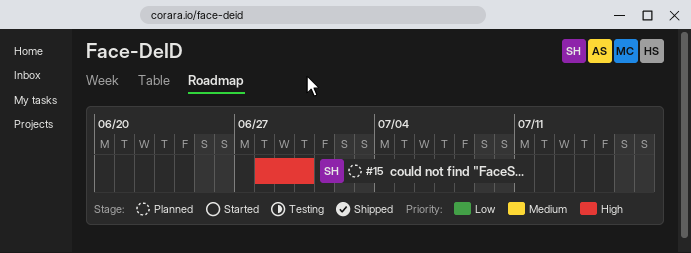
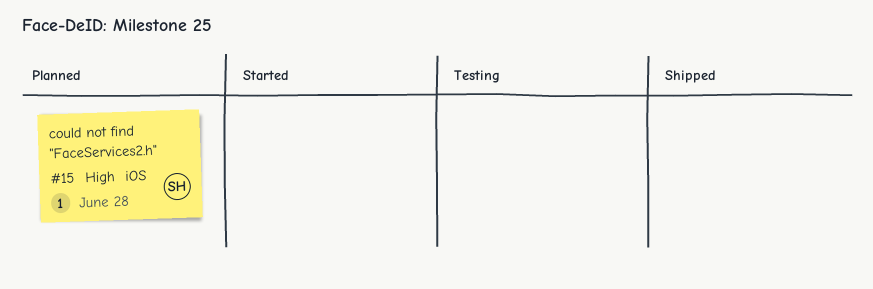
#15, due: Jun 30 -> Jun 28

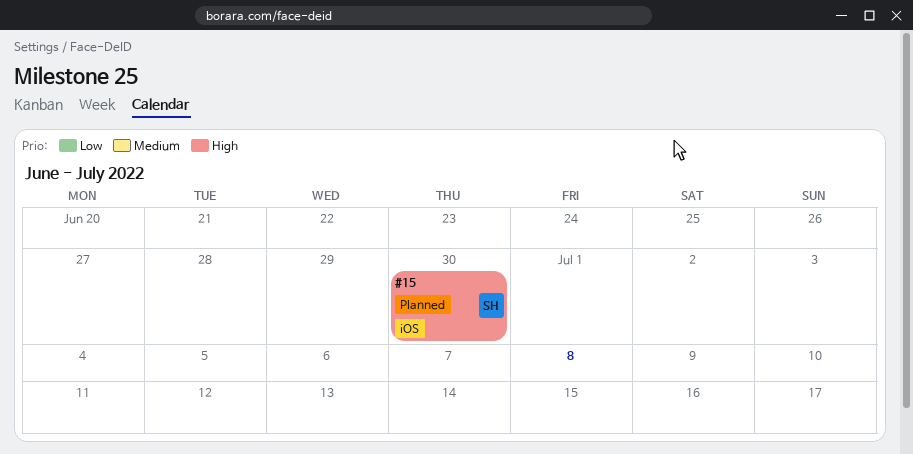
#15, due: Jun 28 -> Jun 30

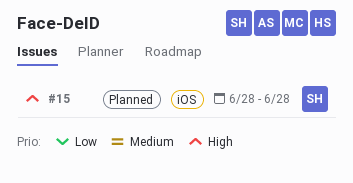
#15, due: Jun 30 -> Jun 28

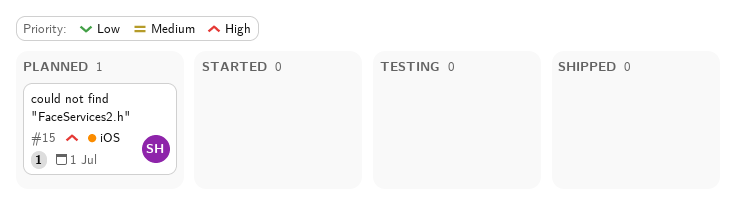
#15, due: Jun 28 -> Jul 1

